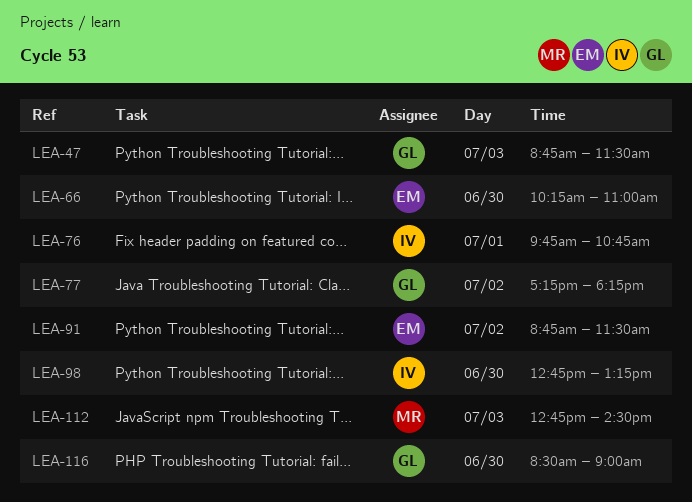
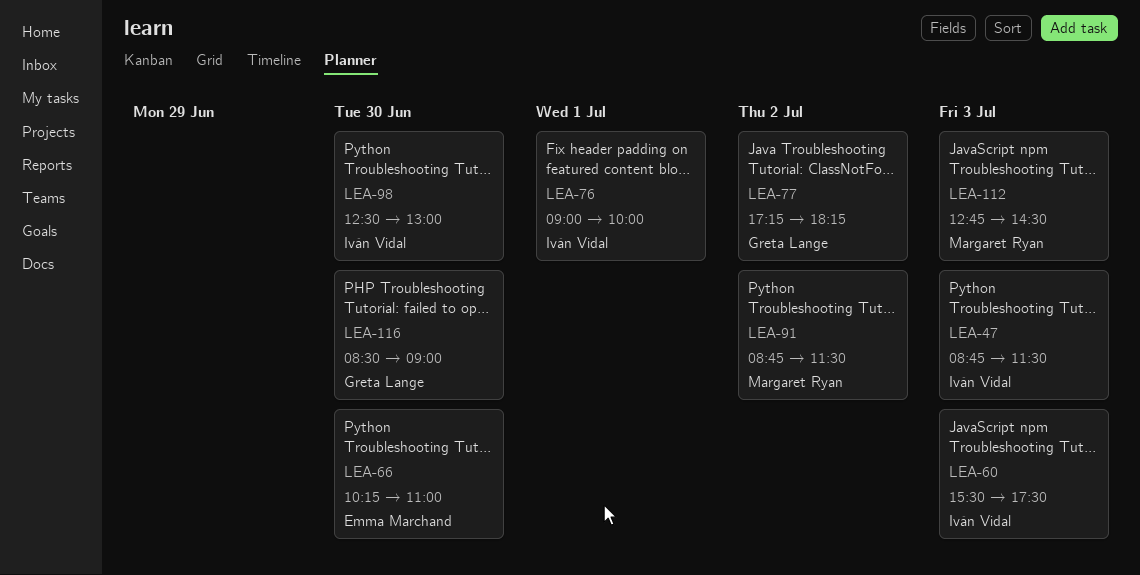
LEA-47, owner: Greta Lange -> Iván Vidal
LEA-60: none -> present
LEA-76, begins: 09:45 -> 09:00
LEA-76, ends: 10:45 -> 10:00
LEA-91, owner: Emma Marchand -> Margaret Ryan
LEA-98, begins: 12:45 -> 12:30
LEA-98, ends: 13:15 -> 13:00

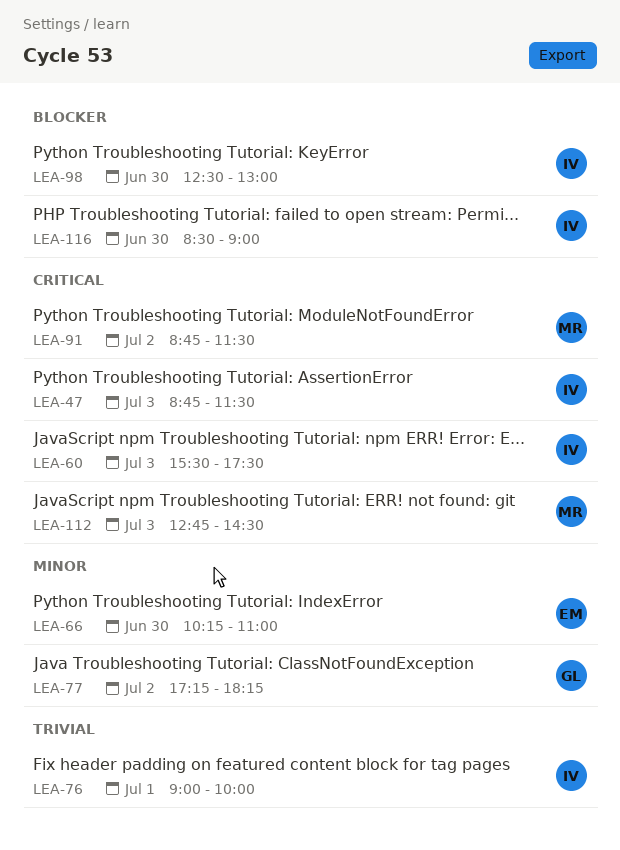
LEA-116, owner: Greta Lange -> Iván Vidal

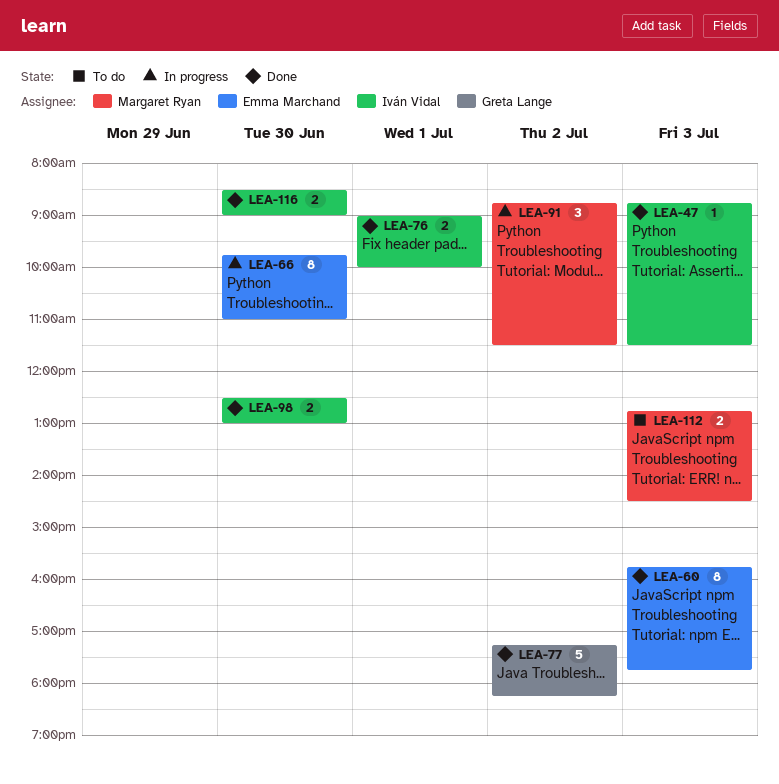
LEA-60, owner: Iván Vidal -> Emma Marchand
LEA-60, begins: 15:30 -> 15:45
LEA-60, ends: 17:30 -> 17:45
LEA-66, begins: 10:15 -> 09:45

